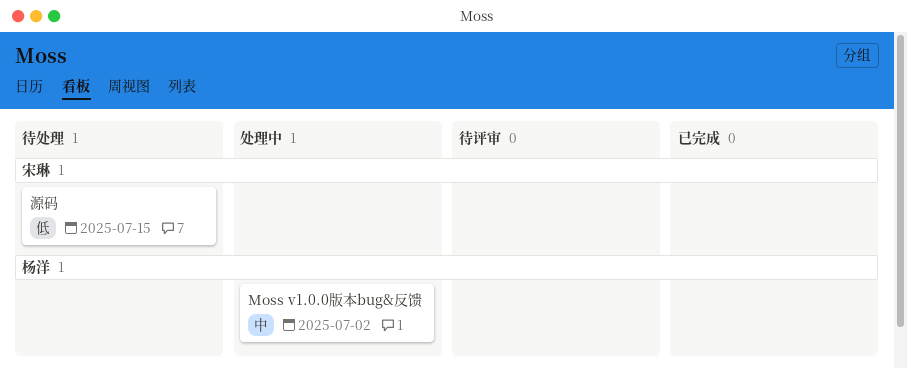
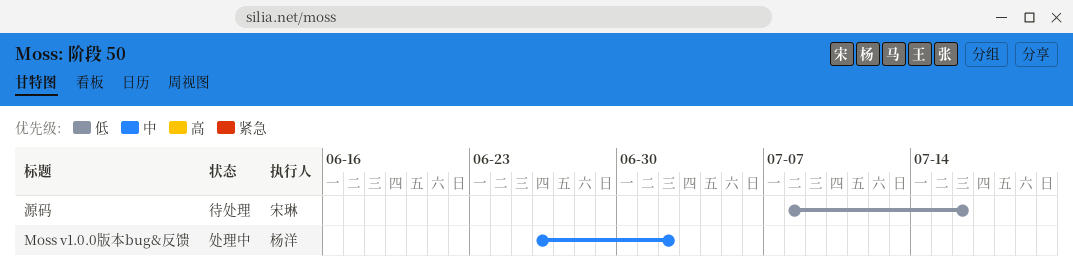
源码, due: Jul 15 -> Jul 16

